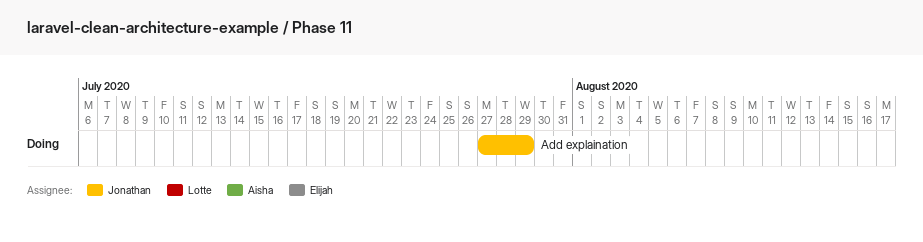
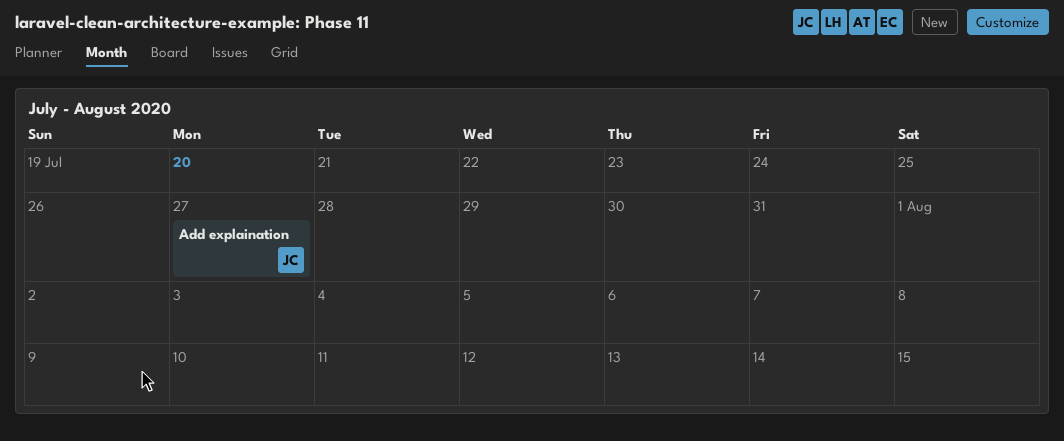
Add explaination, due: Jul 29 -> Jul 27

